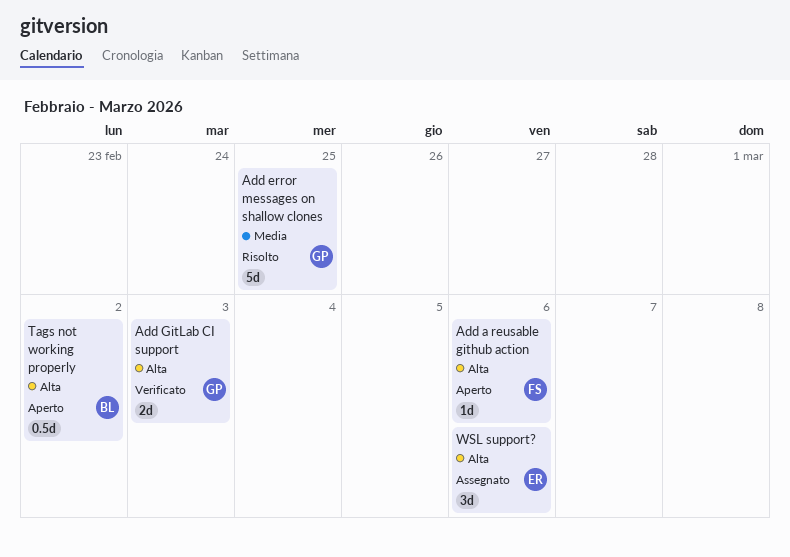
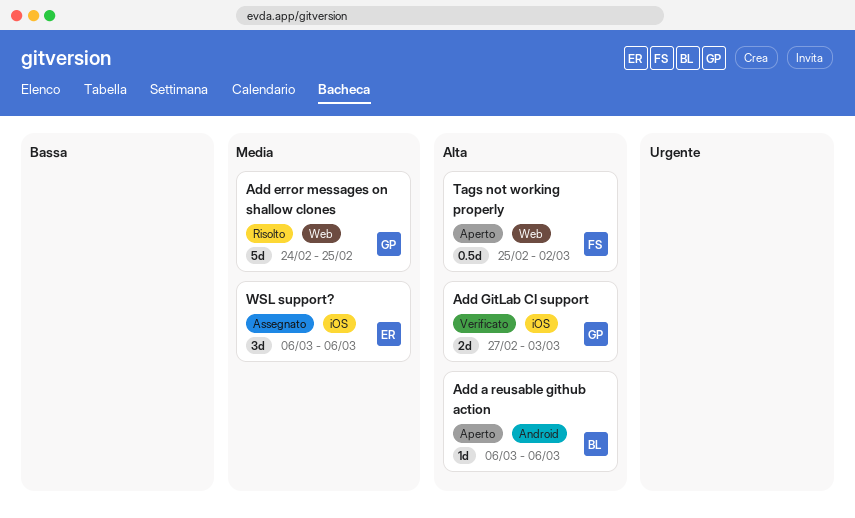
Add a reusable github action, owner: FS -> BL
Tags not working properly, owner: BL -> FS
WSL support?, priority: Alta -> Media

